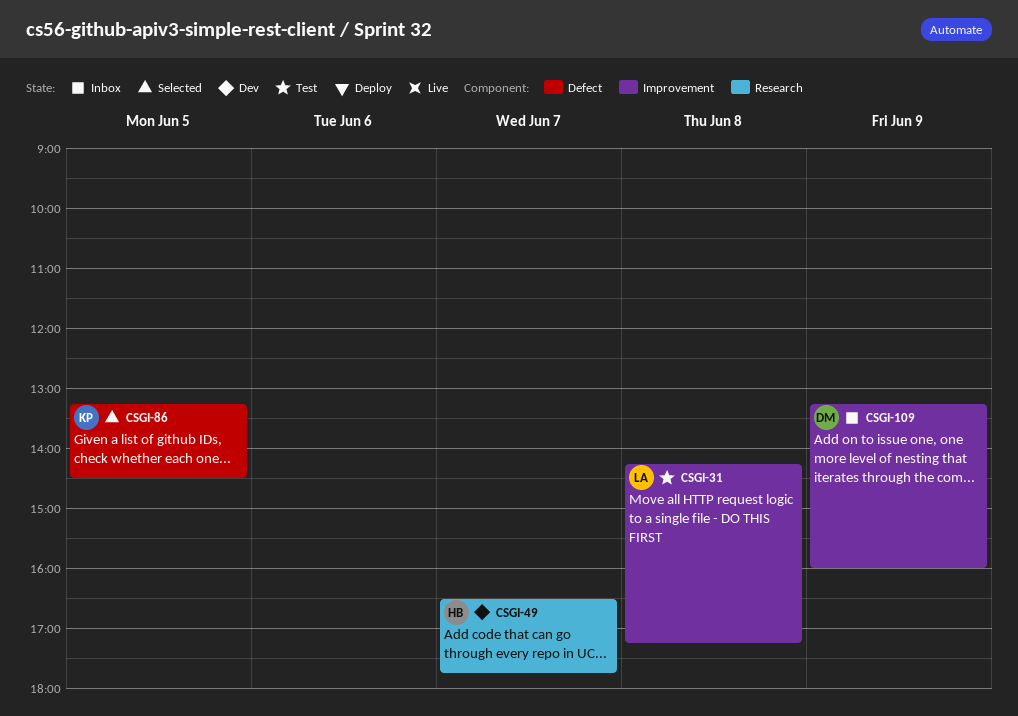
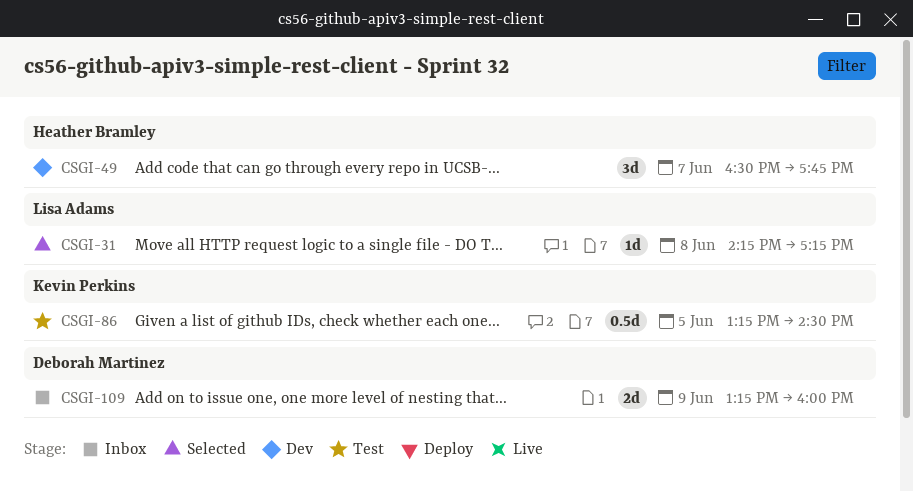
CSGI-31, status: Test -> Selected
CSGI-86, status: Selected -> Test

